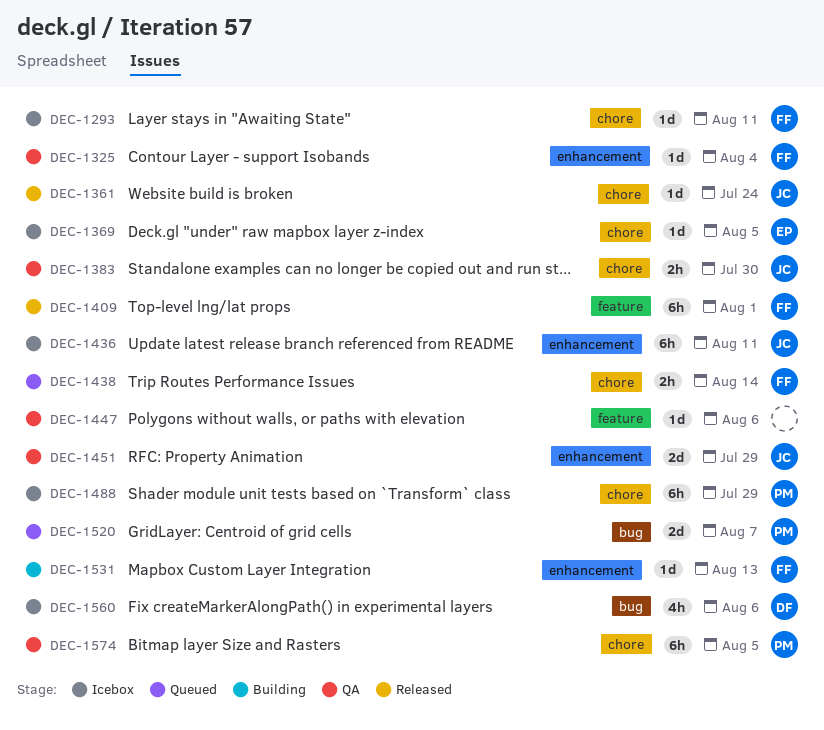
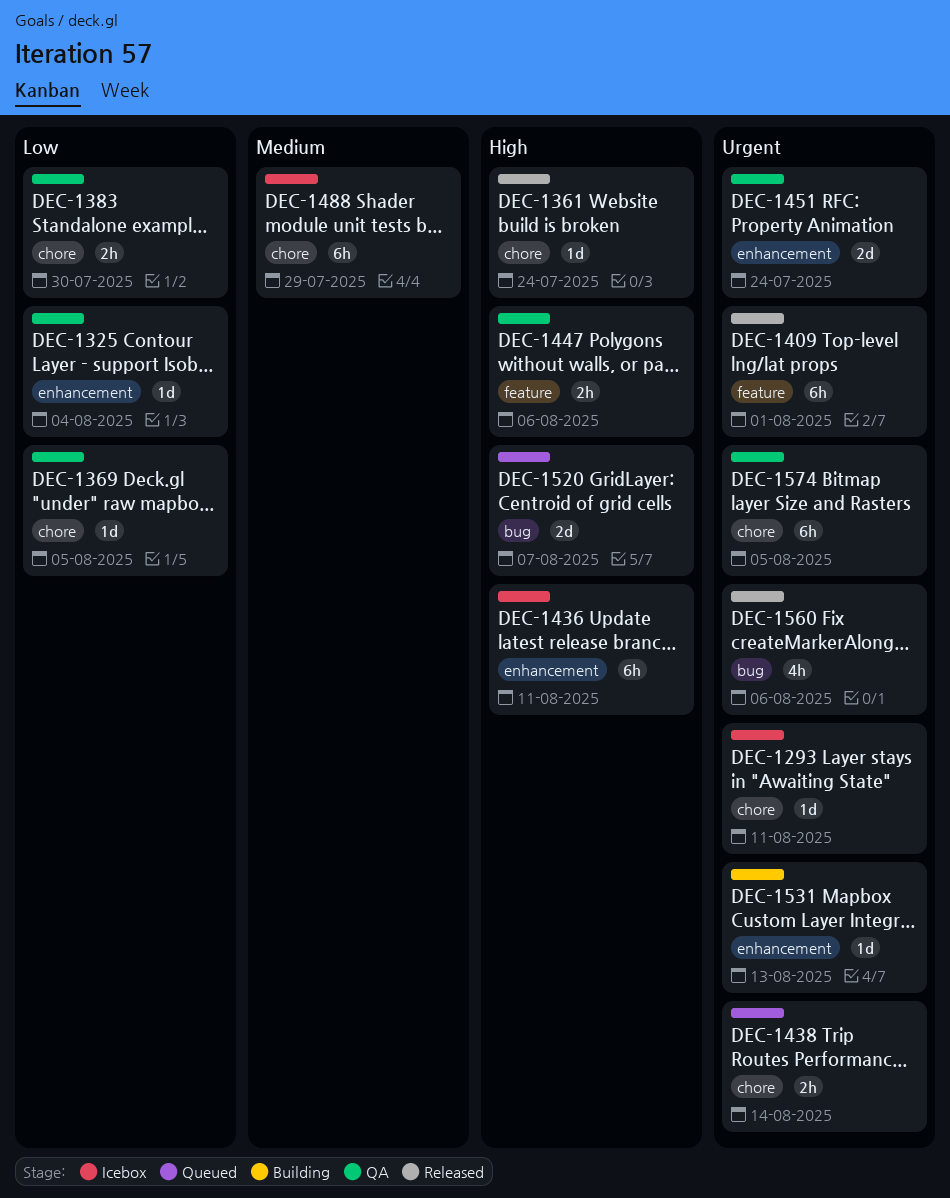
DEC-1369, status: Icebox -> QA
DEC-1447, estimate: 1d -> 2h
DEC-1451, due: Jul 29 -> Jul 24
DEC-1560, status: Icebox -> Released

